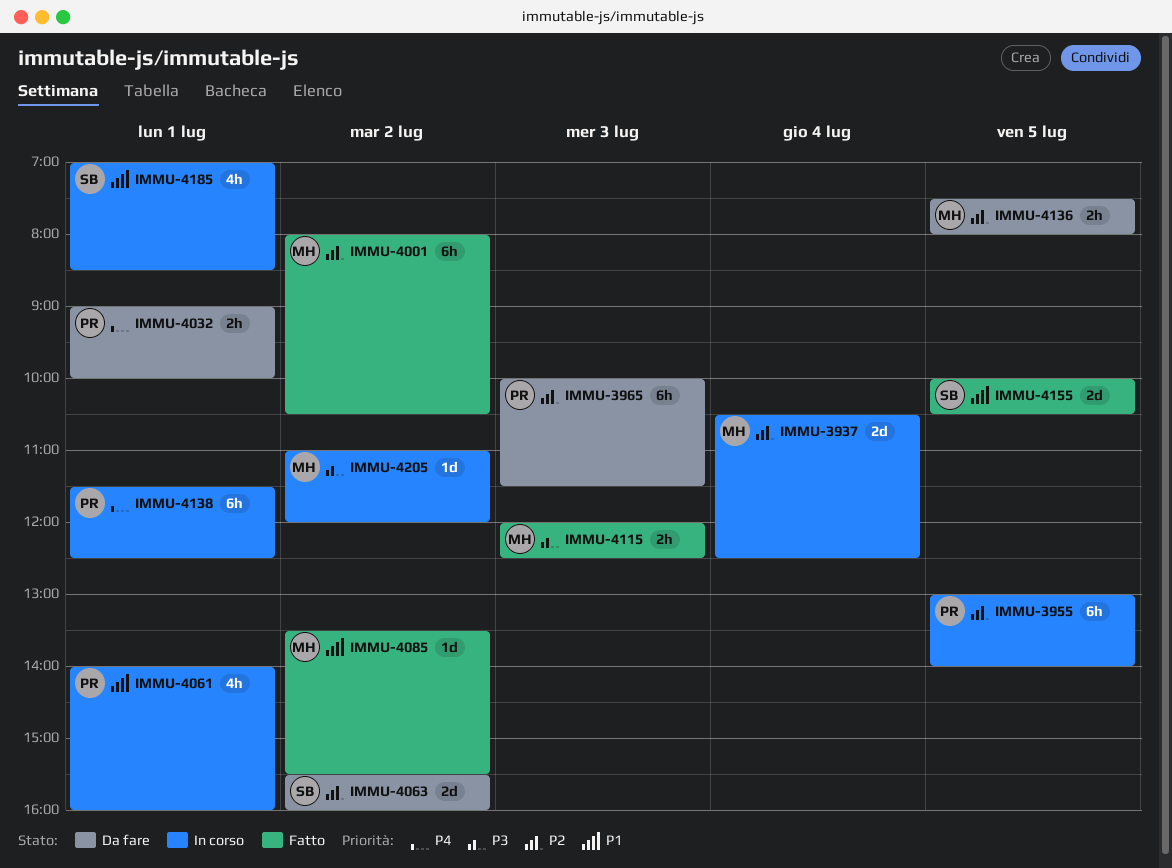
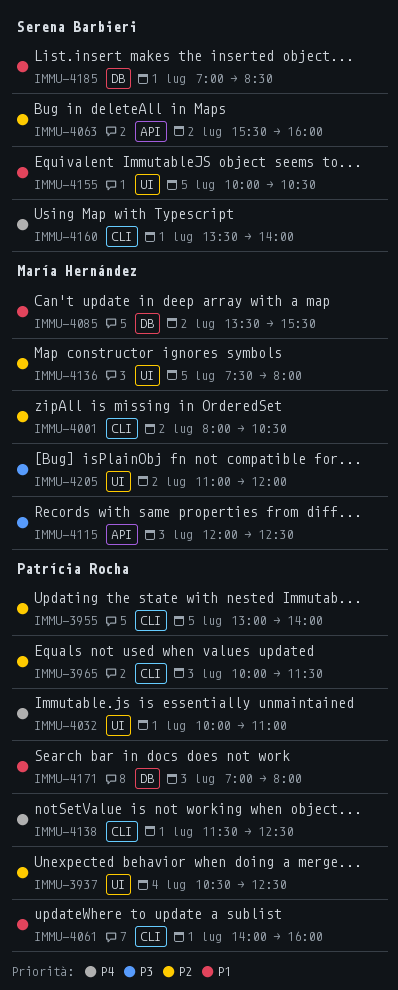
IMMU-3937, owner: María Hernández -> Patrícia Rocha
IMMU-4032, begins: 09:00 -> 10:00
IMMU-4032, ends: 10:00 -> 11:00
IMMU-4160: none -> present
IMMU-4171: none -> present

